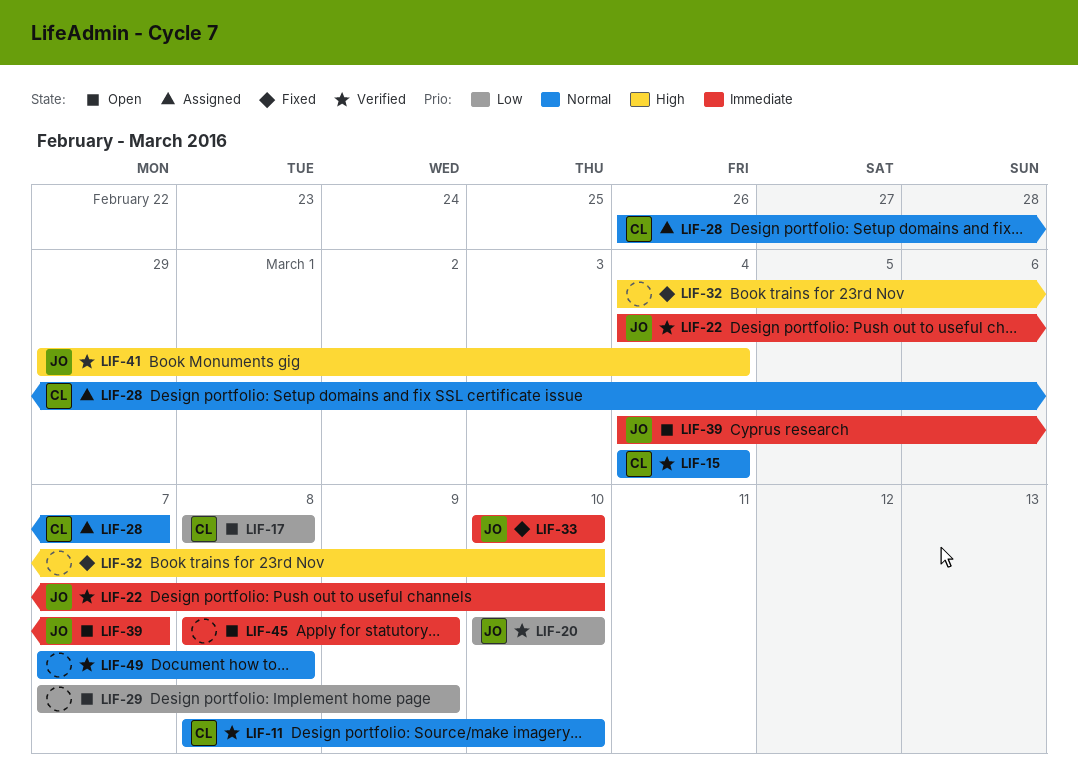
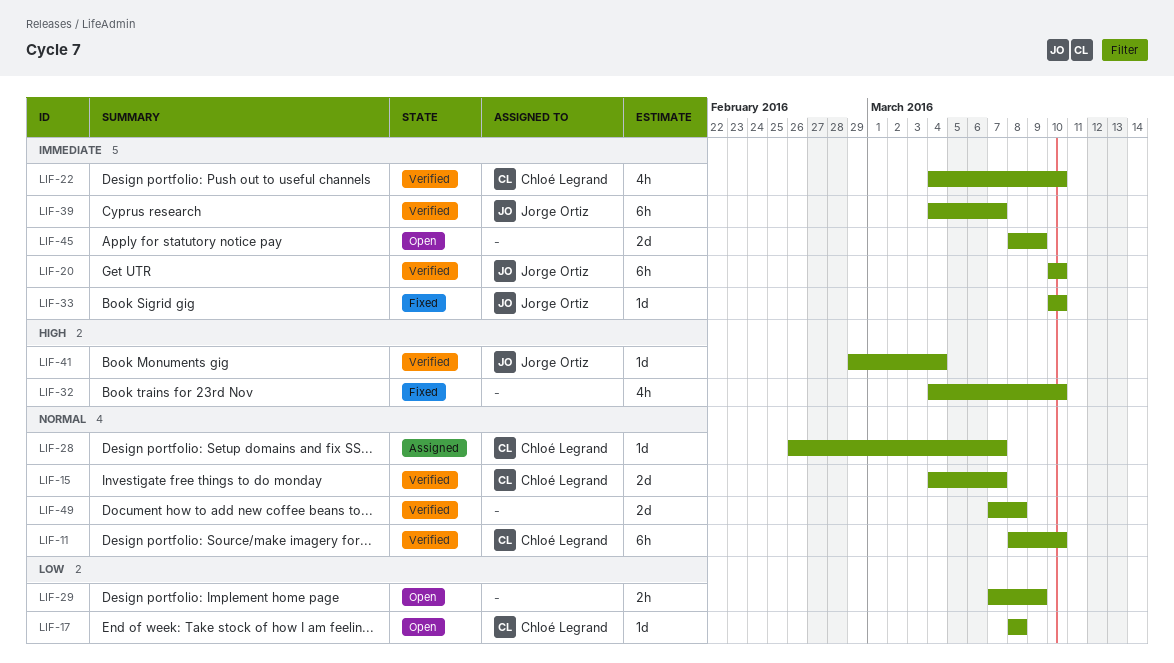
LIF-15, due: Mar 4 -> Mar 7
LIF-20, priority: Low -> Immediate
LIF-22, owner: Jorge Ortiz -> Chloé Legrand
LIF-39, status: Open -> Verified

